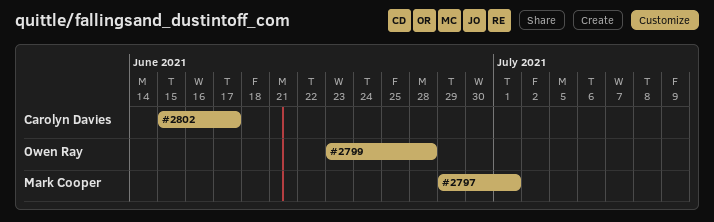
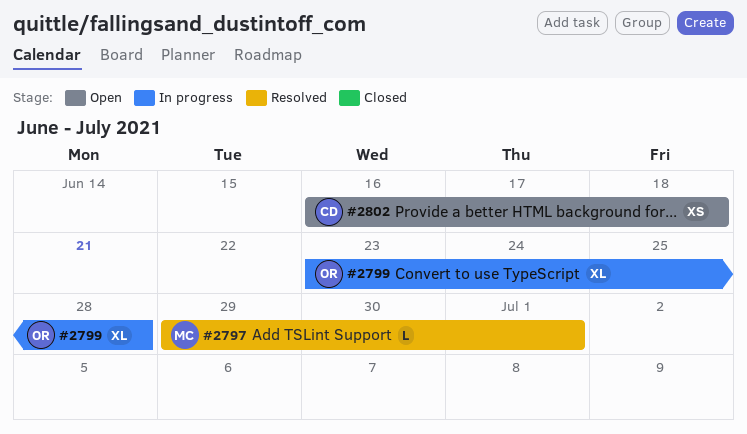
#2802, start: Jun 15 -> Jun 16
#2802, due: Jun 17 -> Jun 18

